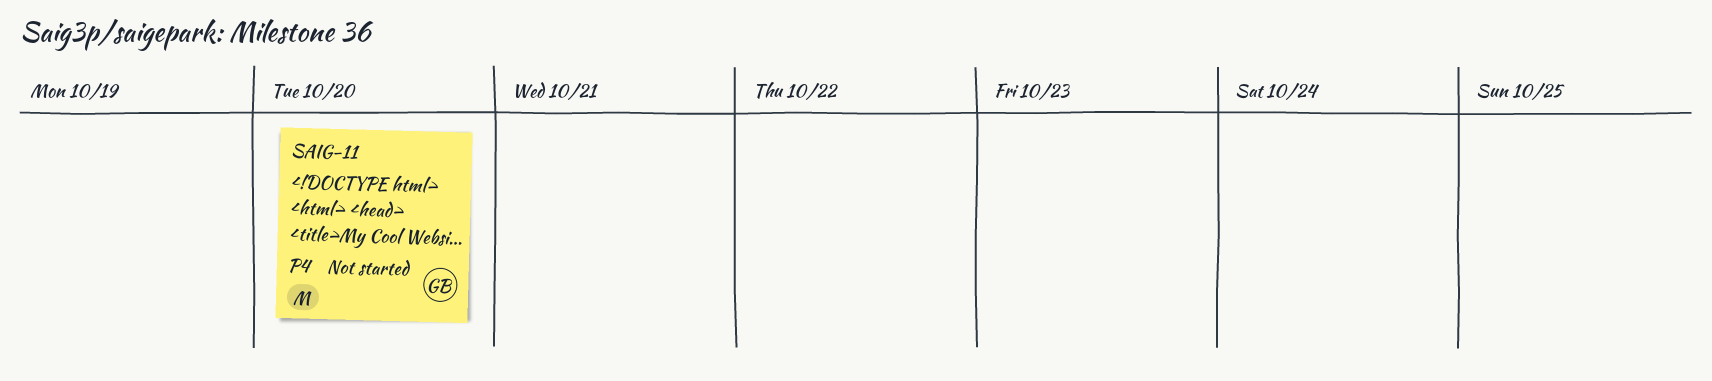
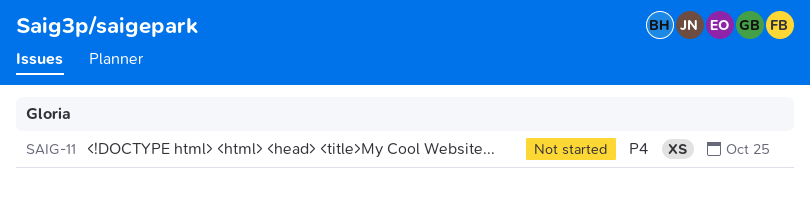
SAIG-11, estimate: M -> XS
SAIG-11, due: Oct 20 -> Oct 25

